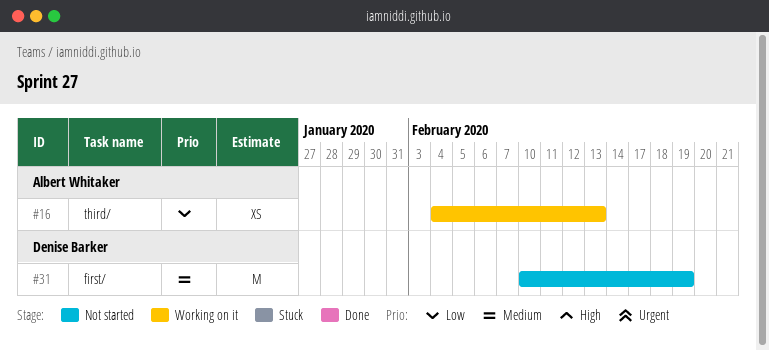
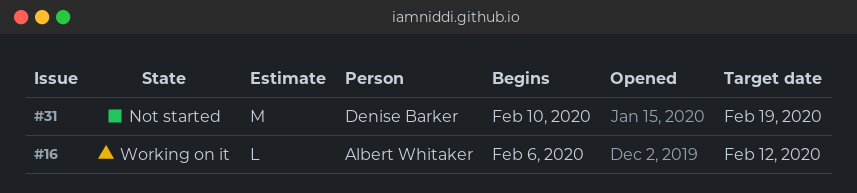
#16, estimate: XS -> L
#16, start: Feb 4 -> Feb 6
#16, due: Feb 13 -> Feb 12

